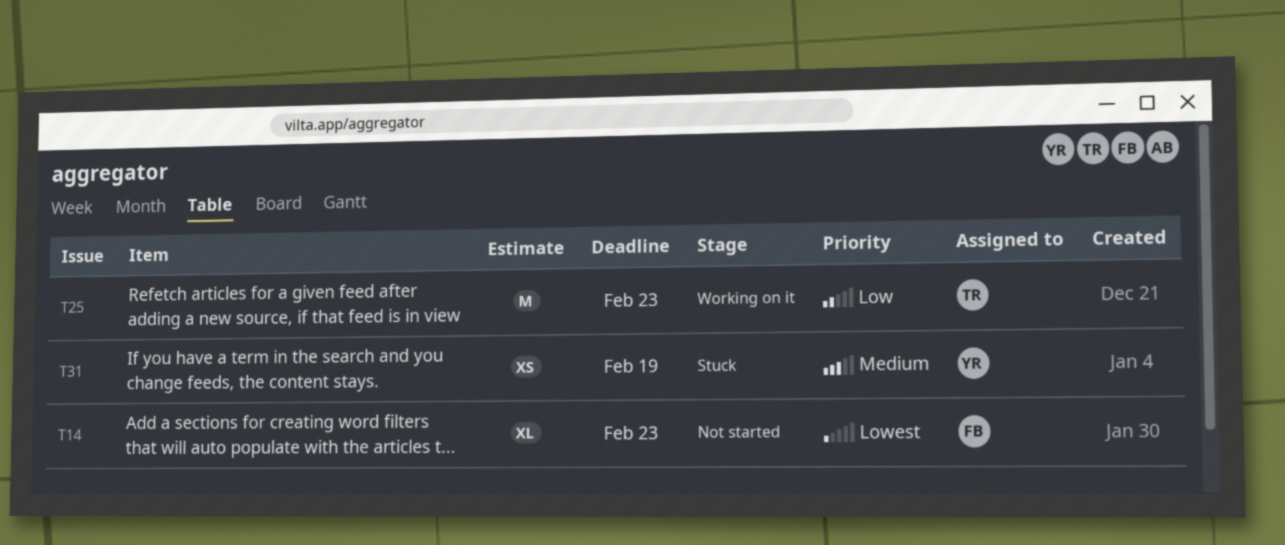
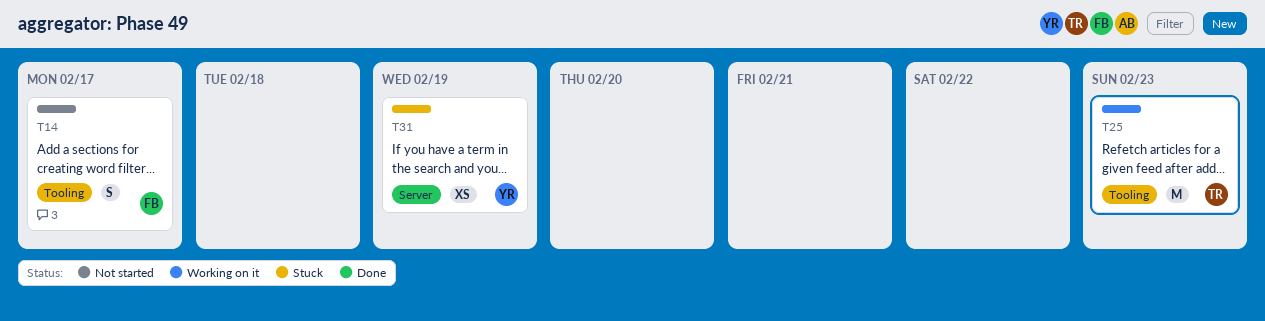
T14, estimate: XL -> S
T14, due: Feb 23 -> Feb 17

